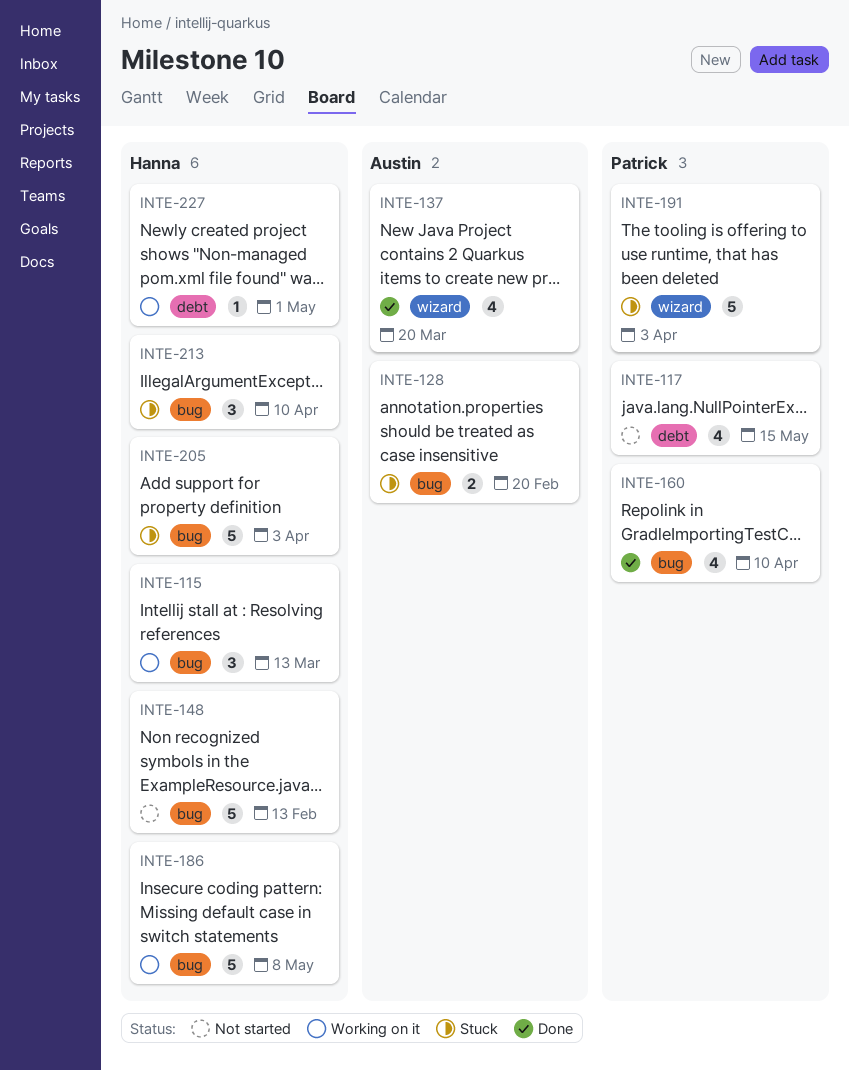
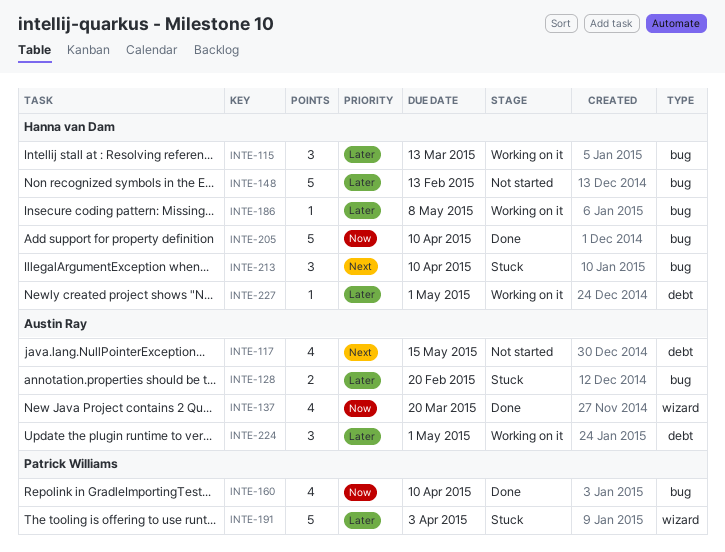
INTE-117, owner: Patrick Williams -> Austin Ray
INTE-186, estimate: 5 -> 1
INTE-205, status: Stuck -> Done
INTE-205, due: Apr 3 -> Apr 10
INTE-224: none -> present

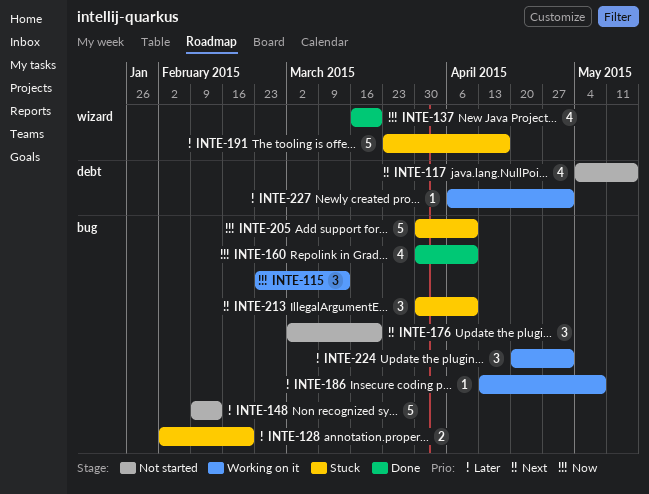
INTE-115, priority: Later -> Now
INTE-176: none -> present
INTE-191, due: Apr 3 -> Apr 17
INTE-205, status: Done -> Stuck
INTE-224, label: debt -> bug

